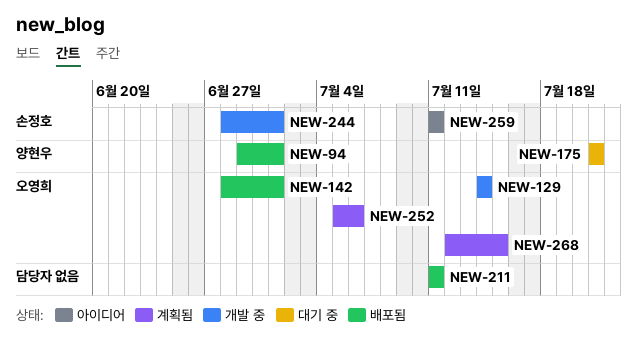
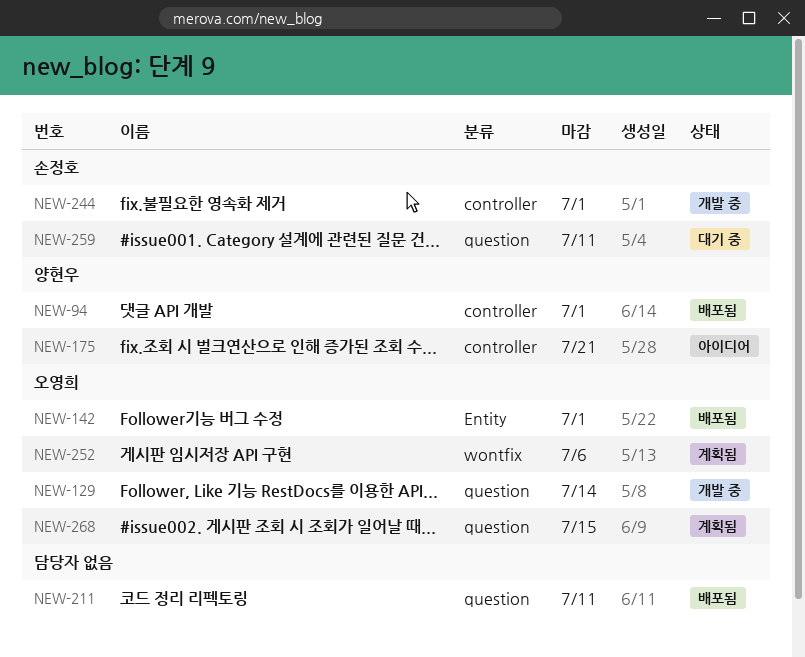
NEW-175, status: 대기 중 -> 아이디어
NEW-259, status: 아이디어 -> 대기 중

